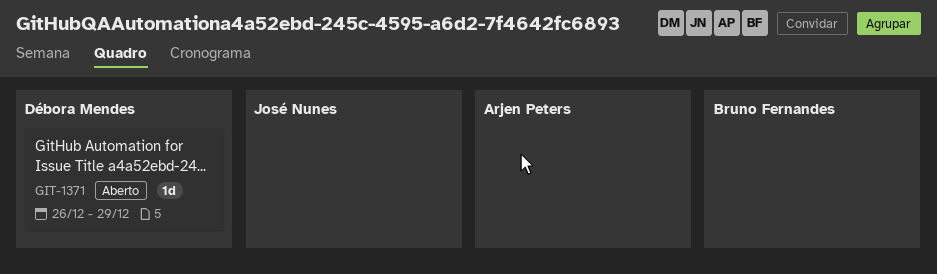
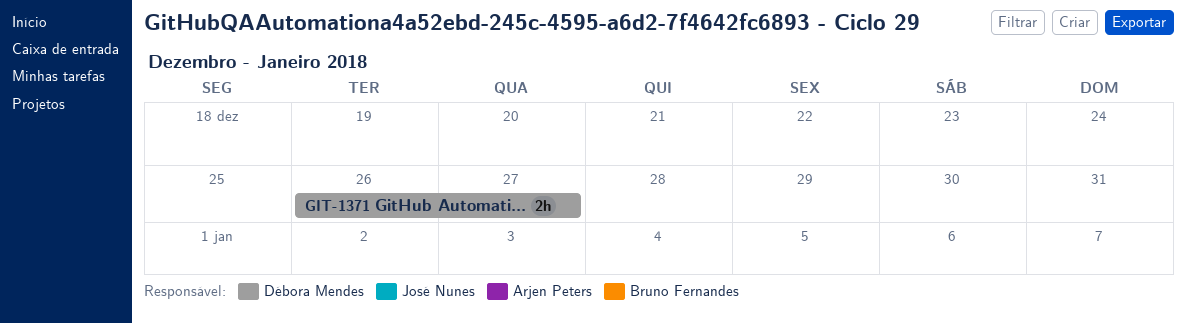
GIT-1371, estimate: 1d -> 2h
GIT-1371, due: Dec 29 -> Dec 27

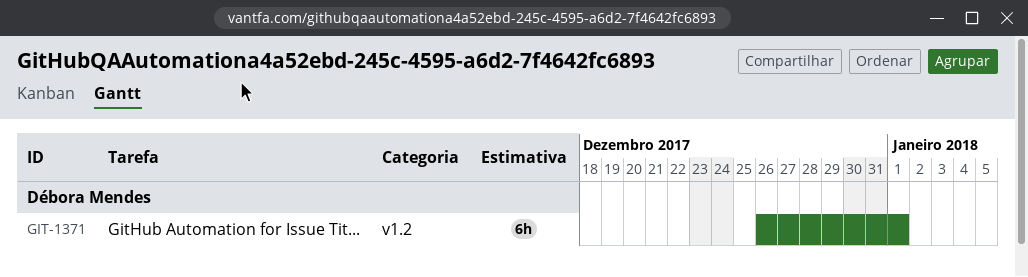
GIT-1371, estimate: 2h -> 6h
GIT-1371, due: Dec 27 -> Jan 1

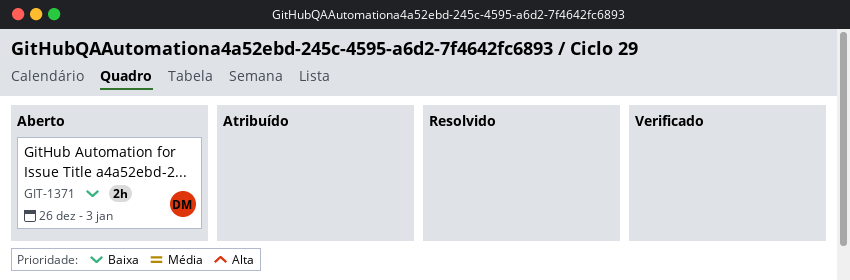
GIT-1371, estimate: 6h -> 2h
GIT-1371, due: Jan 1 -> Jan 3

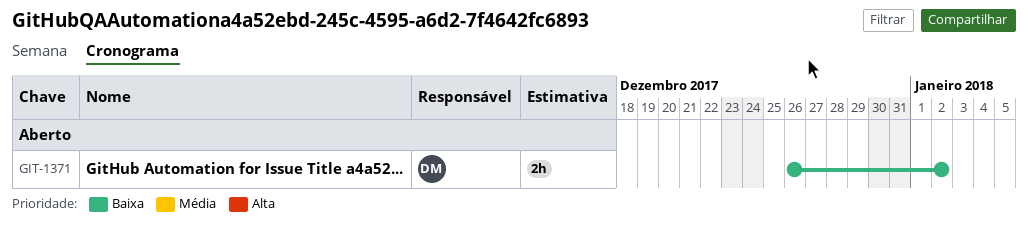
GIT-1371, due: Jan 3 -> Jan 2

